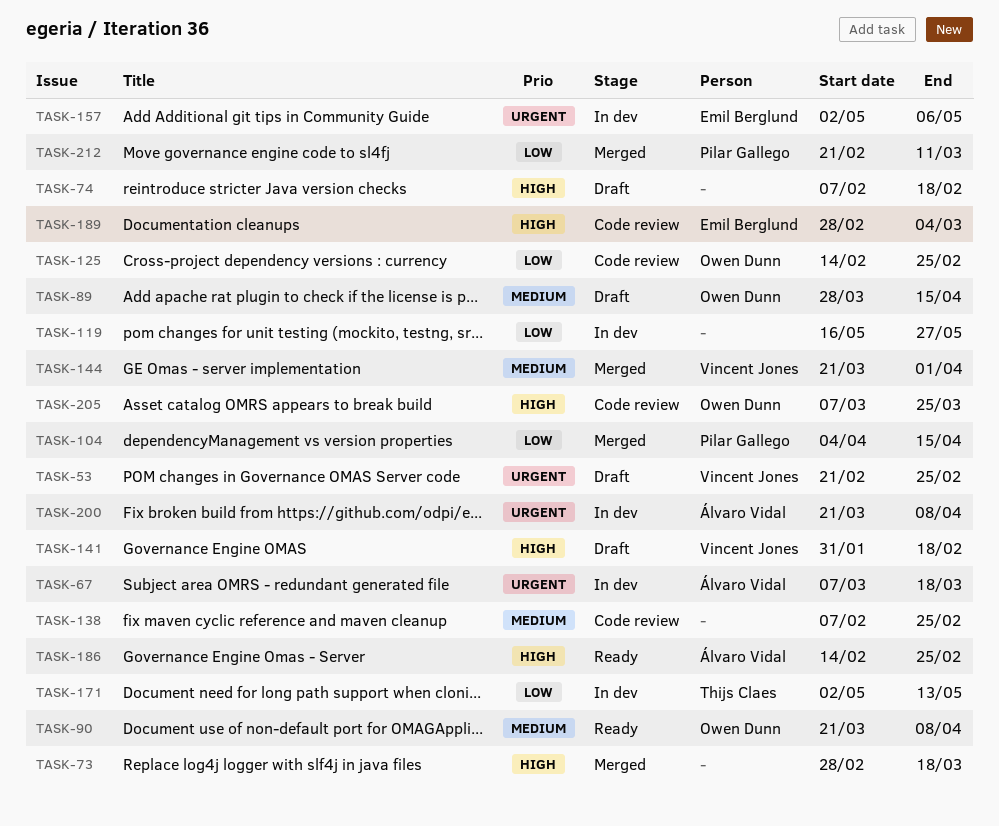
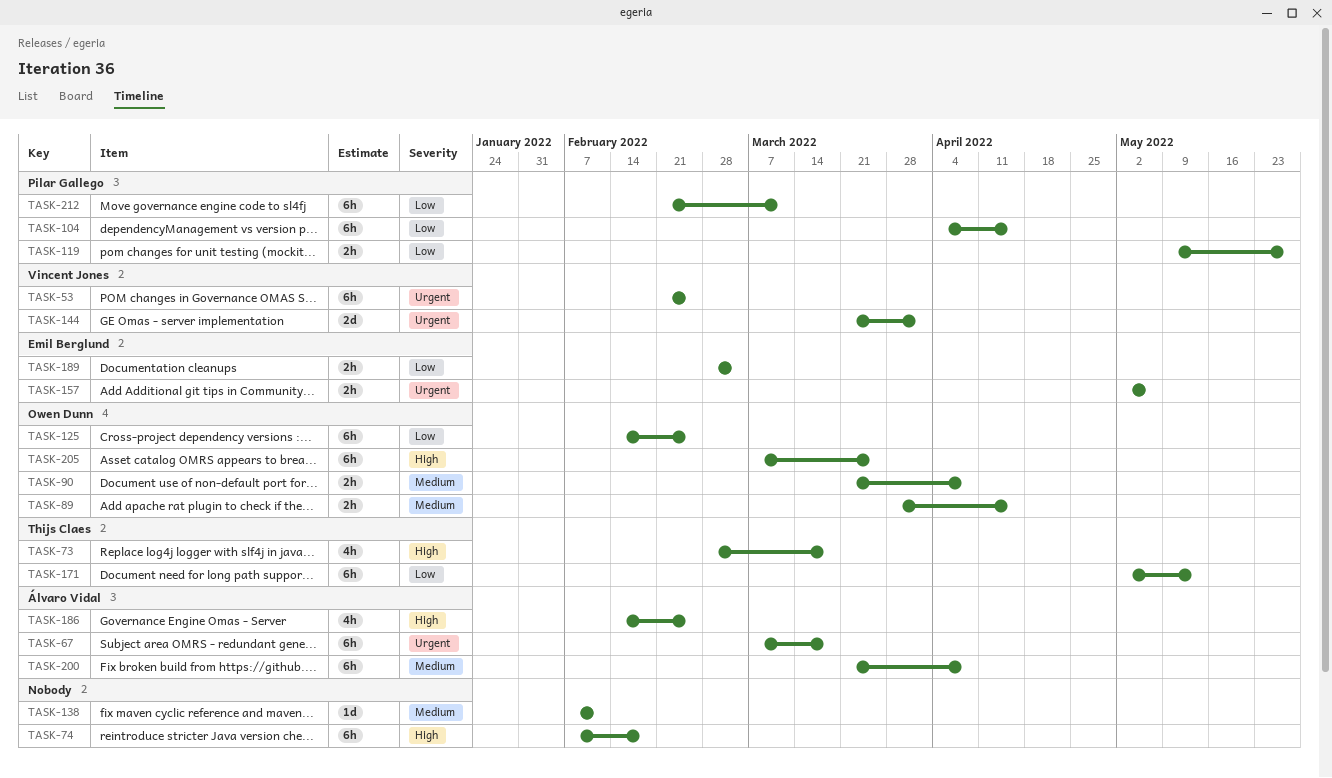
TASK-73, owner: none -> Thijs Claes
TASK-119, owner: none -> Pilar Gallego
TASK-119, start: May 16 -> May 9
TASK-138, due: Feb 25 -> Feb 11
TASK-141: present -> none
TASK-144, priority: Medium -> Urgent
TASK-189, priority: High -> Low
TASK-200, priority: Urgent -> Medium

